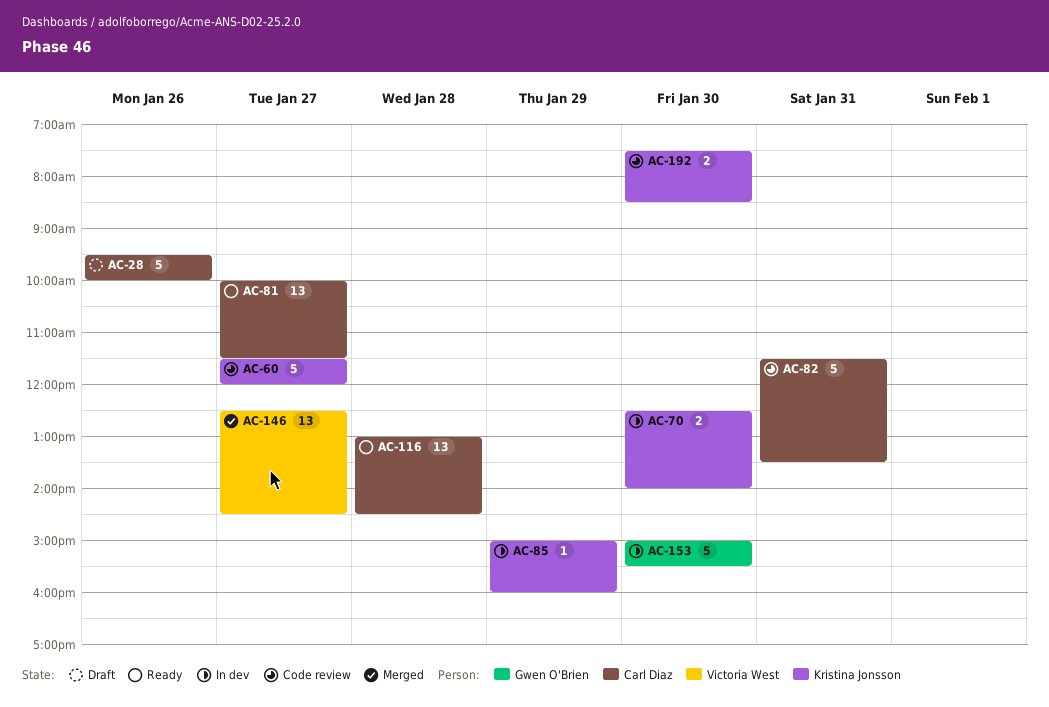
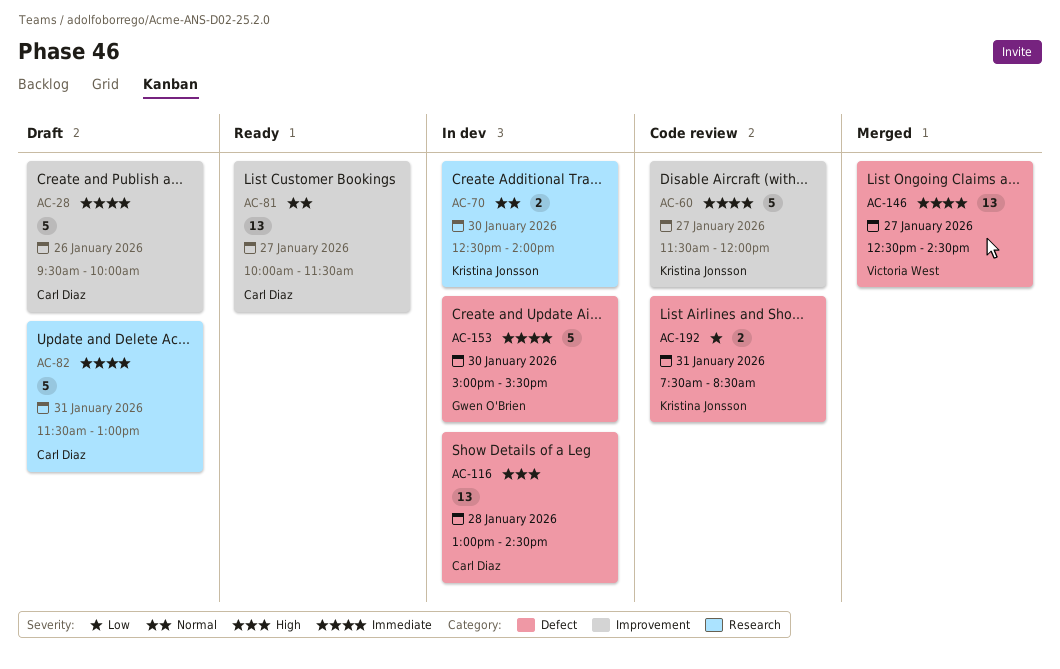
AC-82, status: Code review -> Draft
AC-82, ends: 13:30 -> 13:00
AC-85: present -> none
AC-116, status: Ready -> In dev
AC-192, day: Jan 30 -> Jan 31

